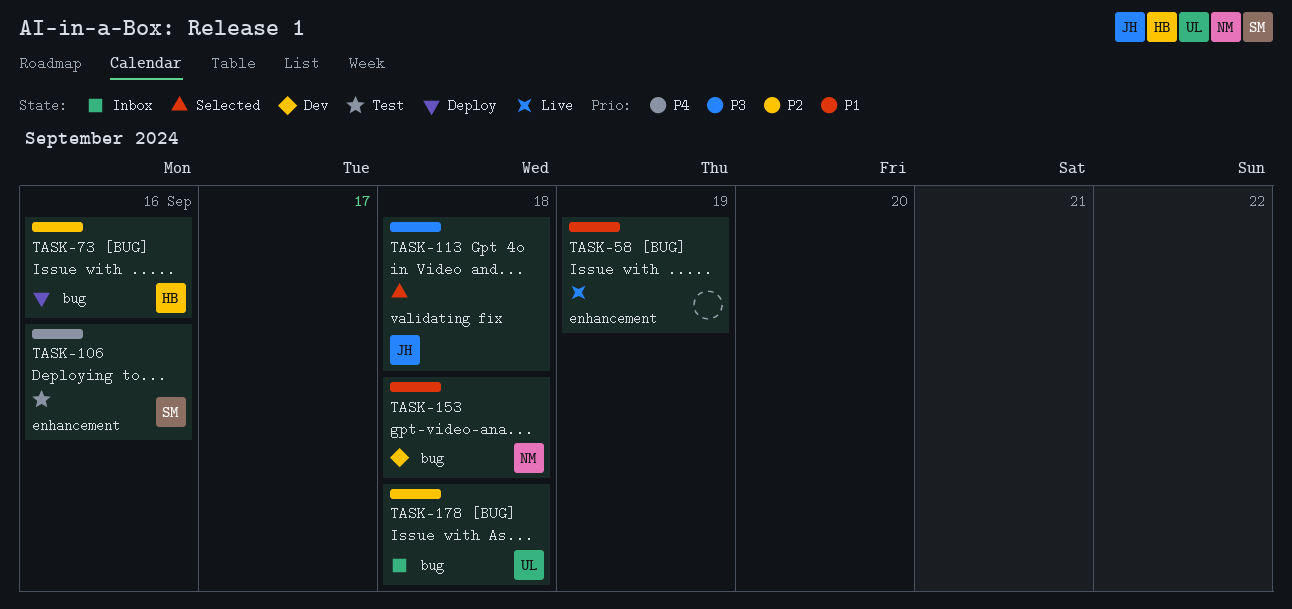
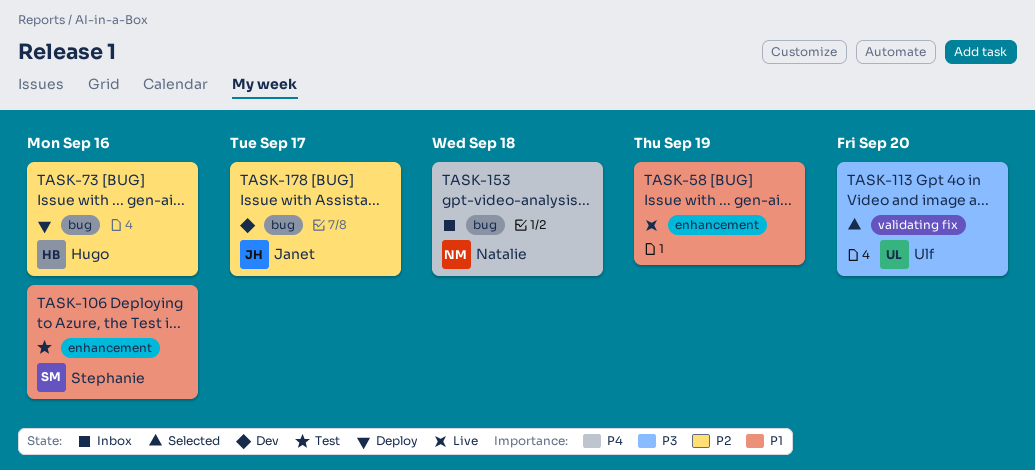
TASK-106, priority: P4 -> P1
TASK-113, owner: Janet -> Ulf
TASK-113, due: Sep 18 -> Sep 20
TASK-153, status: Dev -> Inbox
TASK-153, priority: P1 -> P4
TASK-178, status: Inbox -> Dev
TASK-178, owner: Ulf -> Janet
TASK-178, due: Sep 18 -> Sep 17

